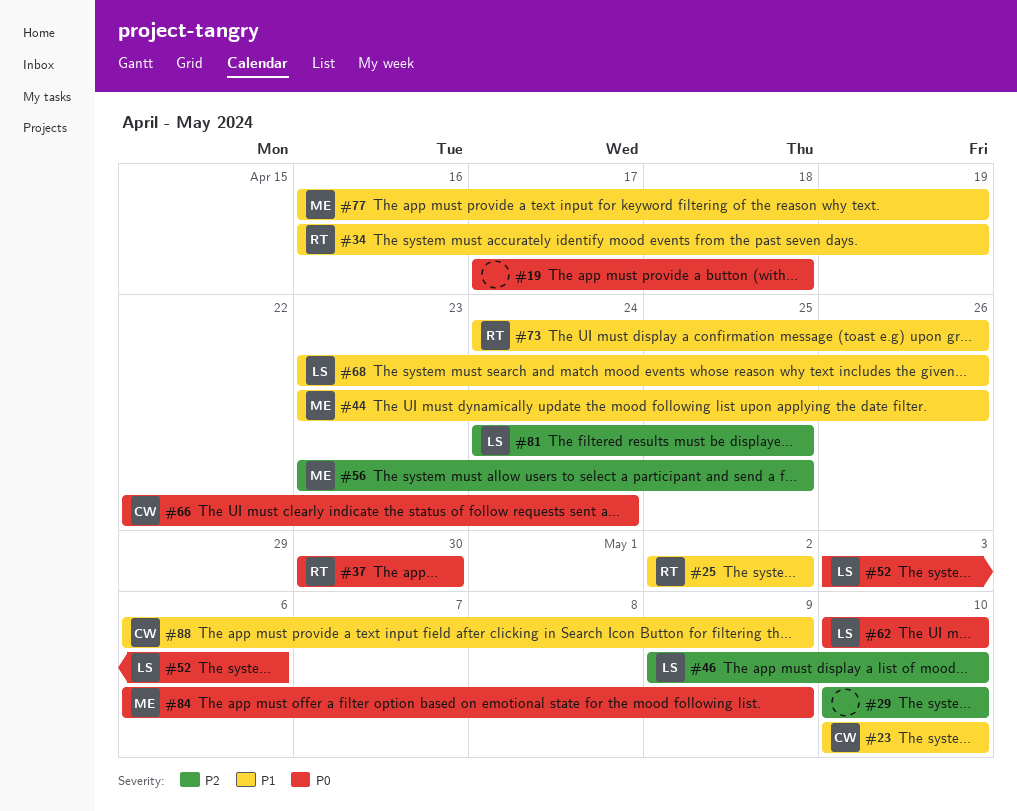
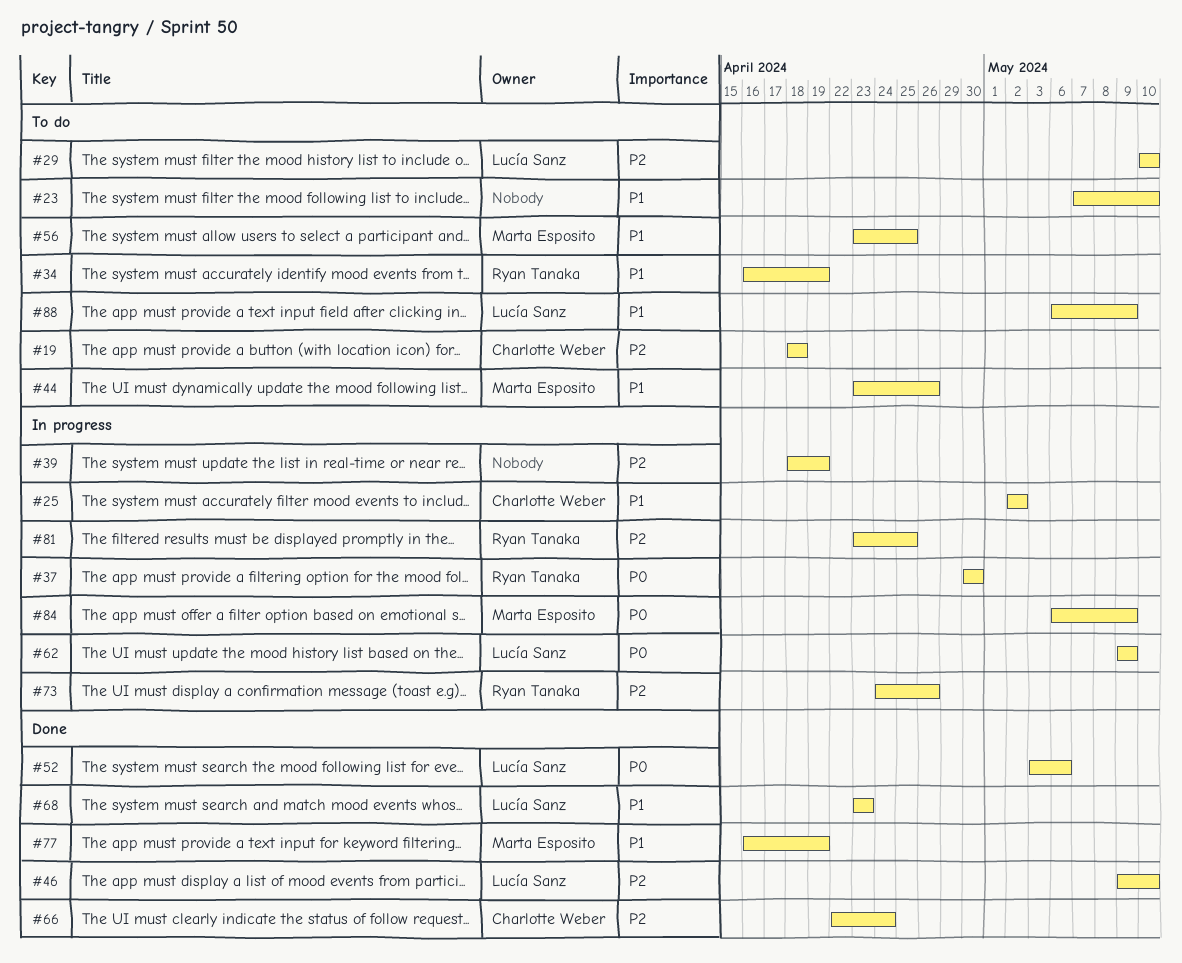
#19, owner: none -> Charlotte Weber
#19, priority: P0 -> P2
#19, start: Apr 17 -> Apr 18
#23, owner: Charlotte Weber -> none
#23, start: May 10 -> May 7
#25, owner: Ryan Tanaka -> Charlotte Weber
#29, owner: none -> Lucía Sanz
#39: none -> present
#56, priority: P2 -> P1
#62, start: May 10 -> May 9
#62, due: May 10 -> May 9
#66, priority: P0 -> P2
#68, due: Apr 26 -> Apr 23
#73, priority: P1 -> P2
#81, owner: Lucía Sanz -> Ryan Tanaka
#81, start: Apr 24 -> Apr 23
#88, owner: Charlotte Weber -> Lucía Sanz

